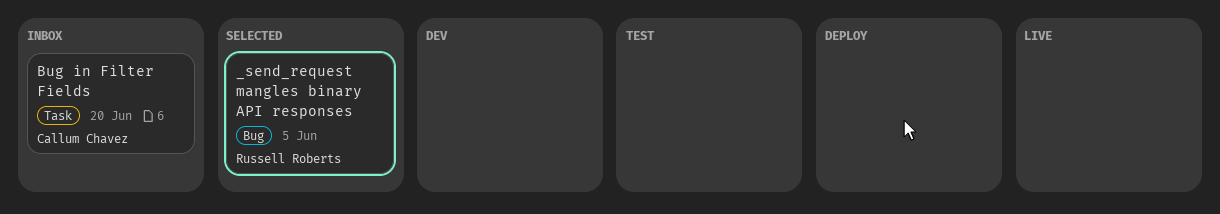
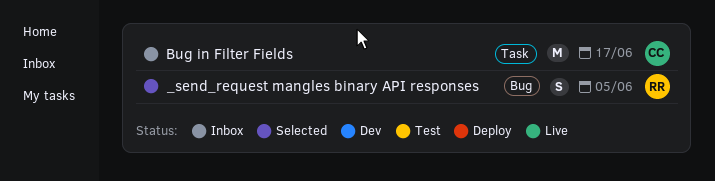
Bug in Filter Fields, due: Jun 20 -> Jun 17

